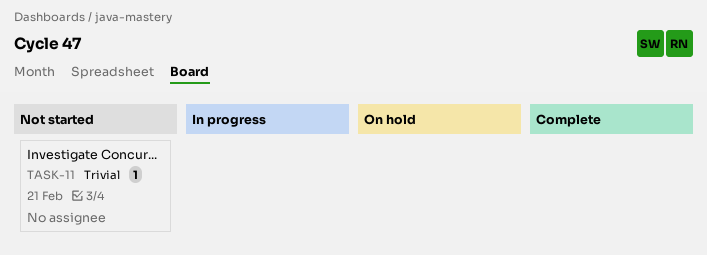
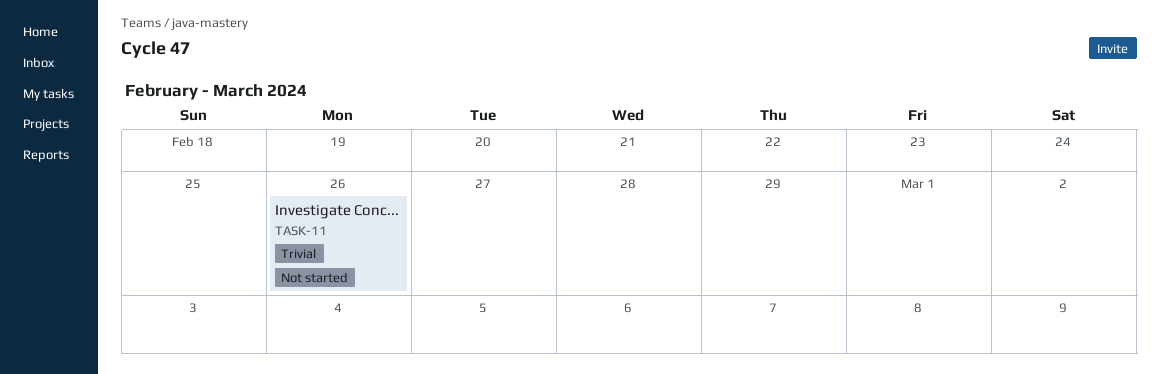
TASK-11, due: Feb 21 -> Feb 26

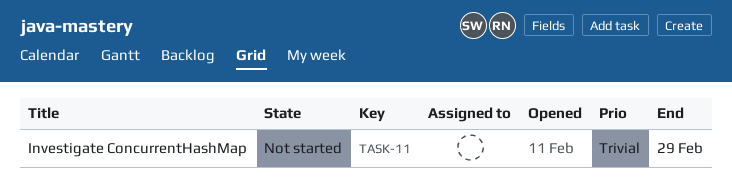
TASK-11, due: Feb 26 -> Feb 29

